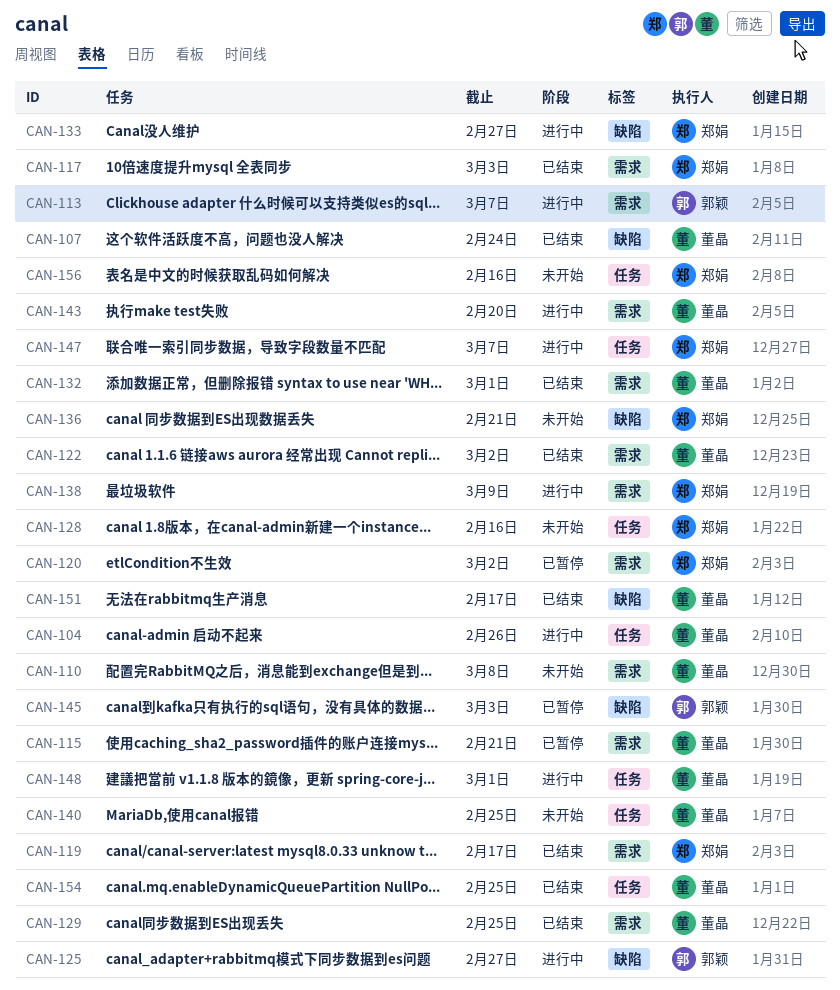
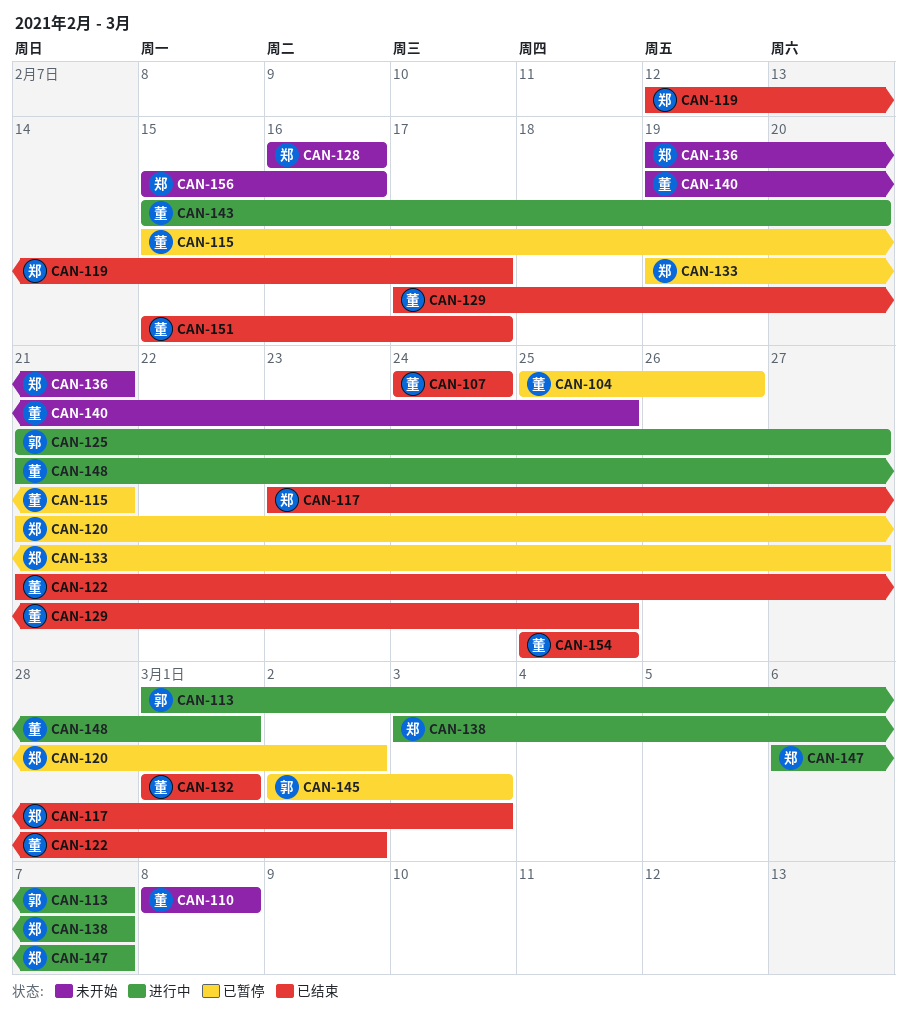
CAN-104, status: 进行中 -> 已暂停
CAN-133, status: 进行中 -> 已暂停
CAN-138, due: Mar 9 -> Mar 7

